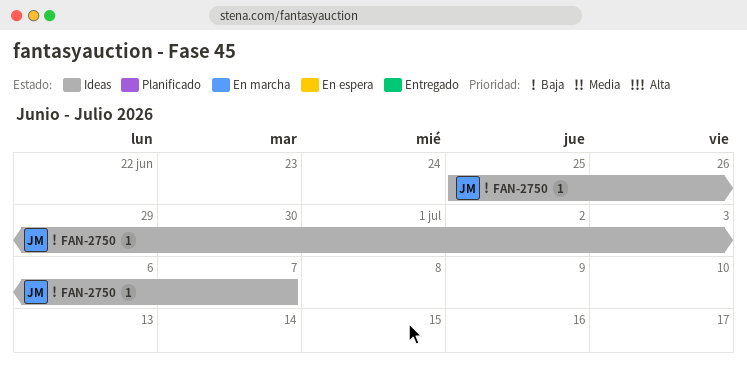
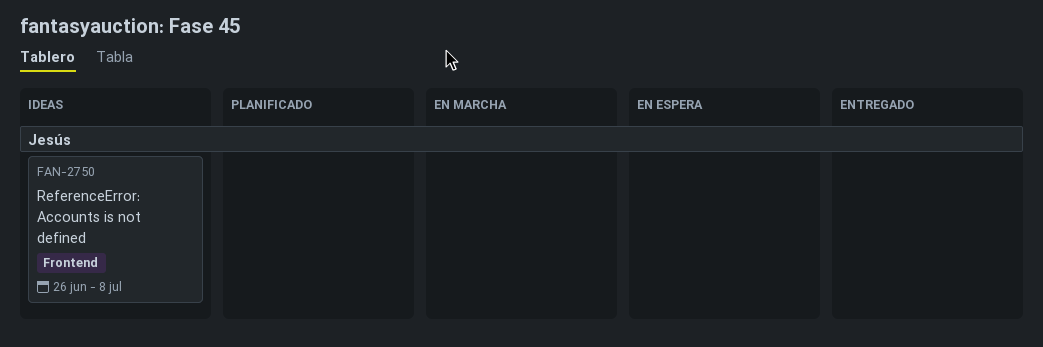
FAN-2750, start: Jun 25 -> Jun 26
FAN-2750, due: Jul 7 -> Jul 8

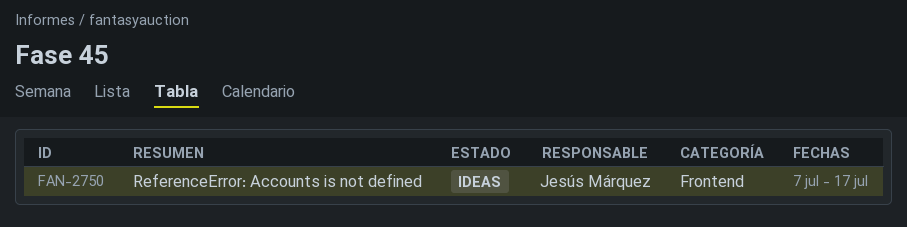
FAN-2750, start: Jun 26 -> Jul 7
FAN-2750, due: Jul 8 -> Jul 17

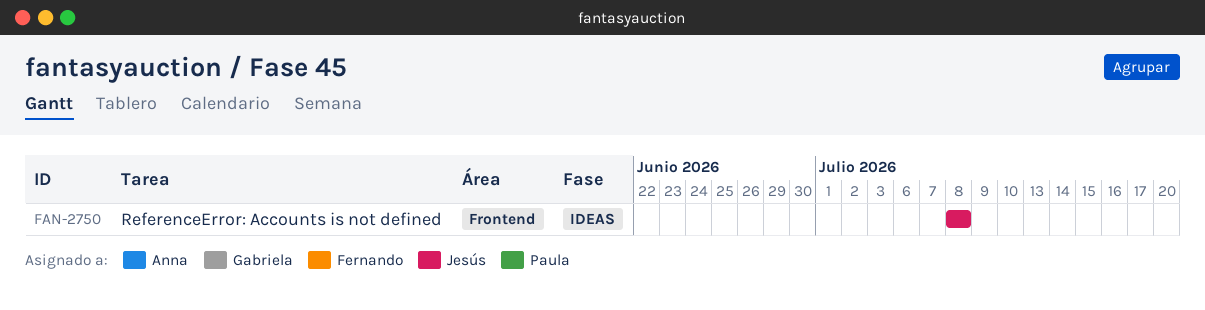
FAN-2750, start: Jul 7 -> Jul 8
FAN-2750, due: Jul 17 -> Jul 8

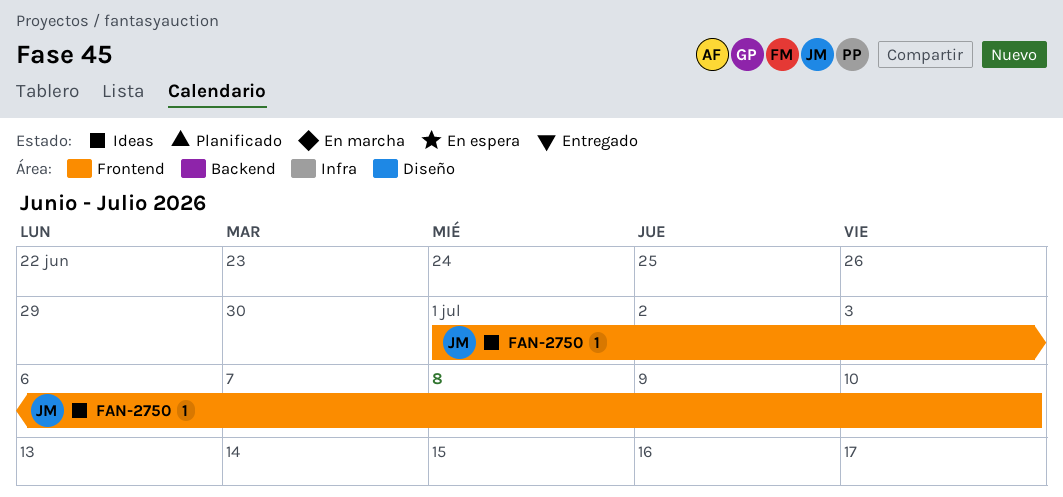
FAN-2750, start: Jul 8 -> Jul 1
FAN-2750, due: Jul 8 -> Jul 10

